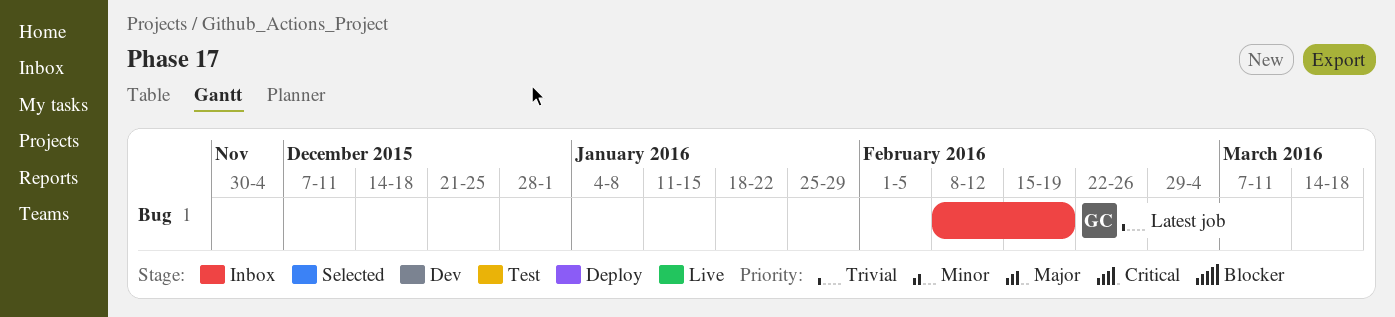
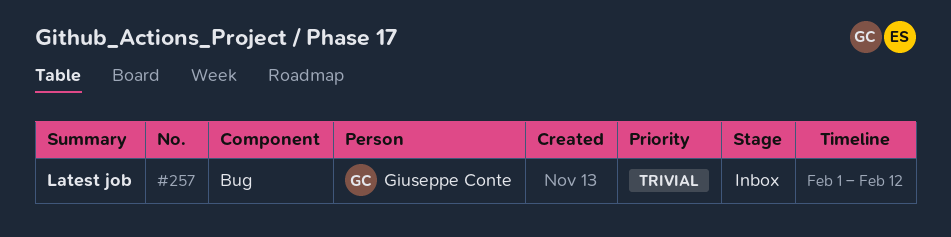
Latest job, start: Feb 8 -> Feb 1
Latest job, due: Feb 19 -> Feb 12

